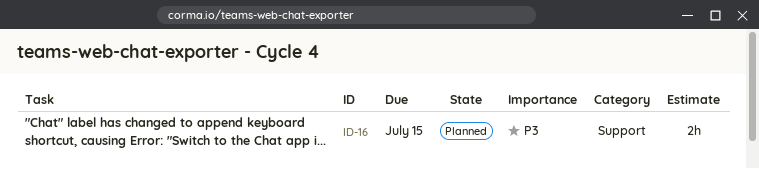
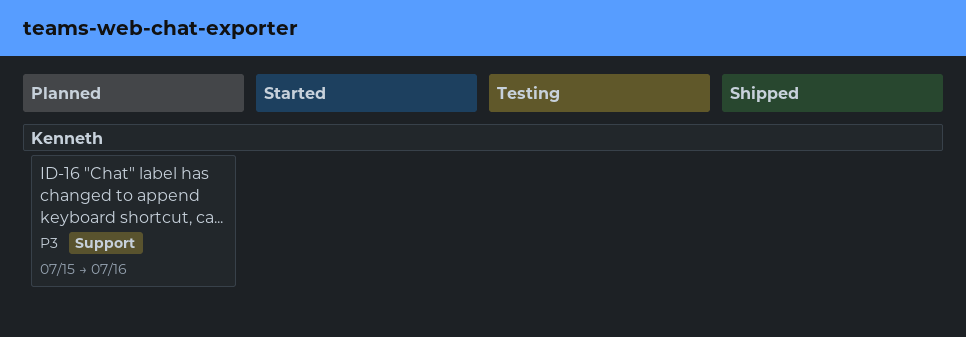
ID-16, due: Jul 15 -> Jul 16

